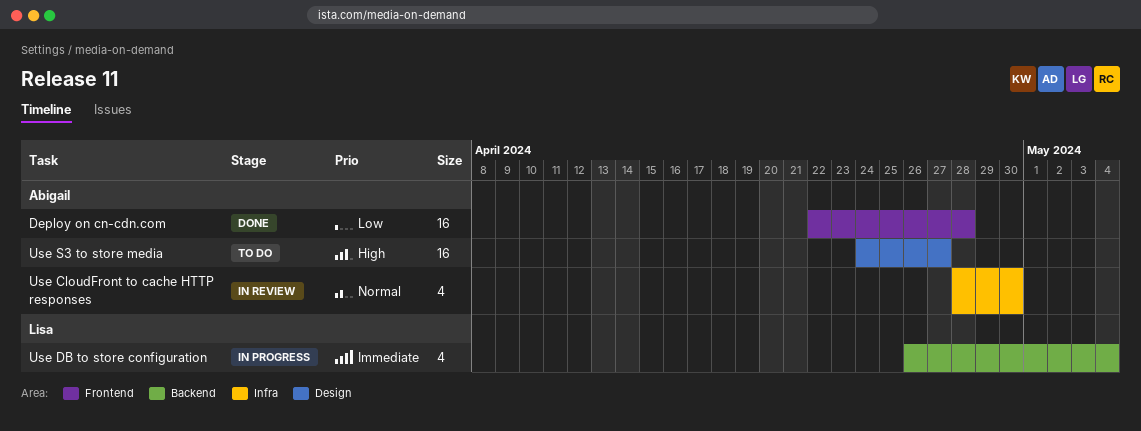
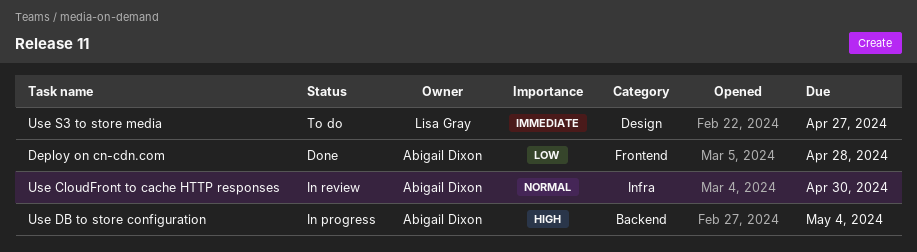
Use DB to store configuration, owner: Lisa Gray -> Abigail Dixon
Use DB to store configuration, priority: Immediate -> High
Use S3 to store media, owner: Abigail Dixon -> Lisa Gray
Use S3 to store media, priority: High -> Immediate

